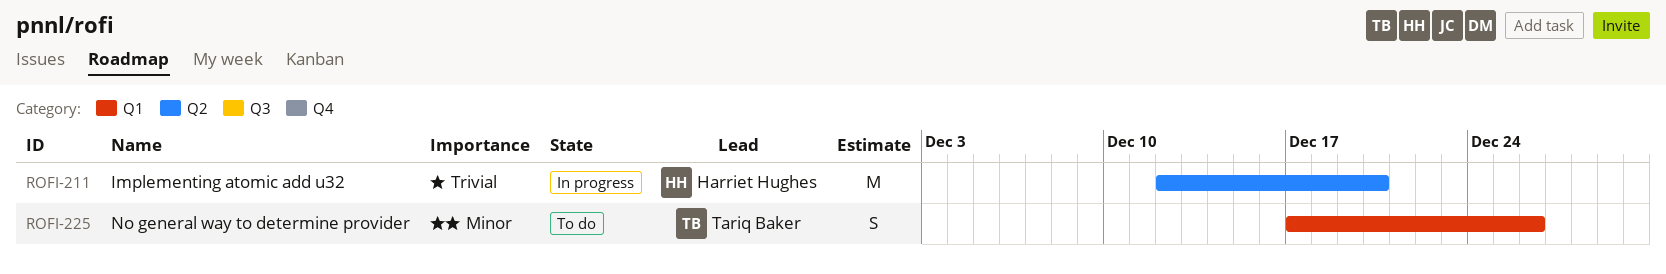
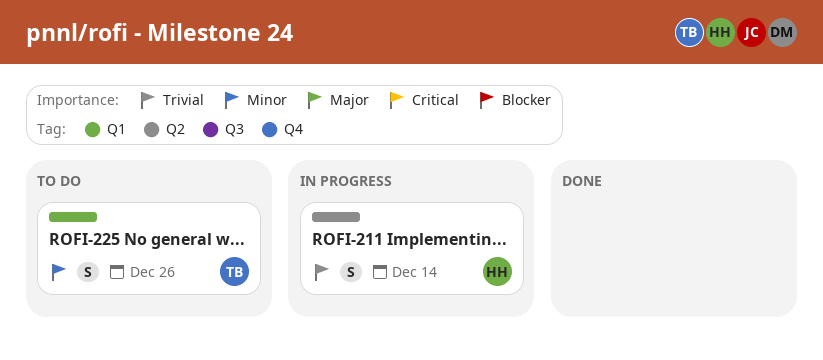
ROFI-211, estimate: M -> S
ROFI-211, due: Dec 20 -> Dec 14

